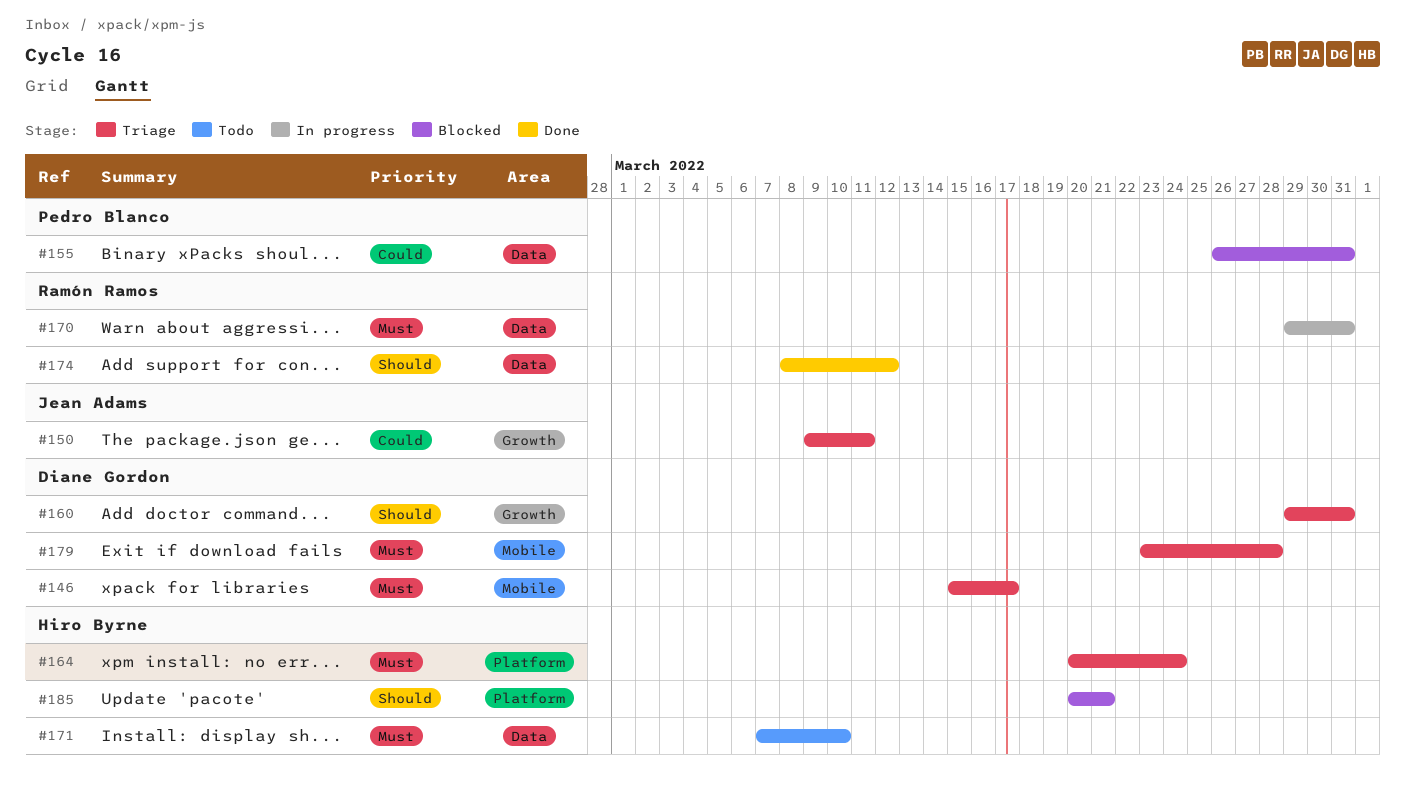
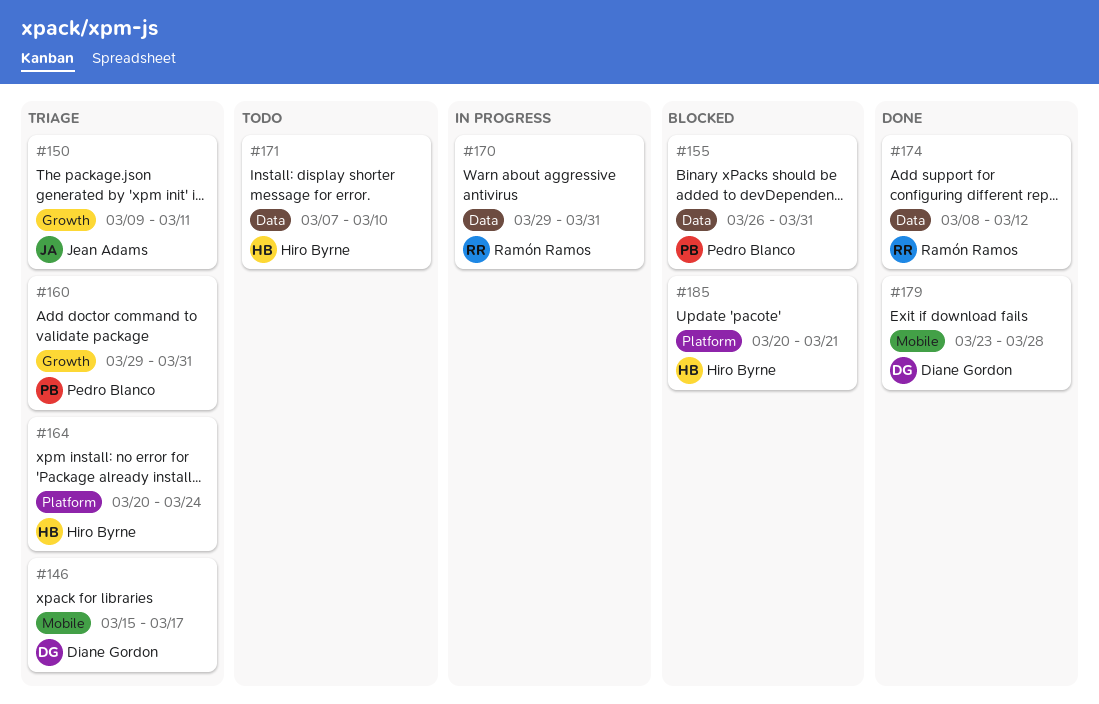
#160, owner: Diane Gordon -> Pedro Blanco
#179, status: Triage -> Done

